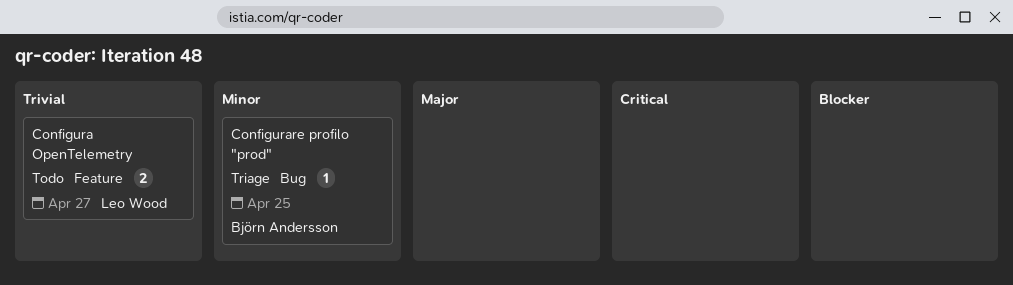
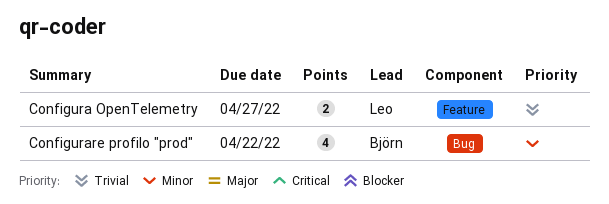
Configurare profilo "prod", estimate: 1 -> 4
Configurare profilo "prod", due: Apr 25 -> Apr 22

